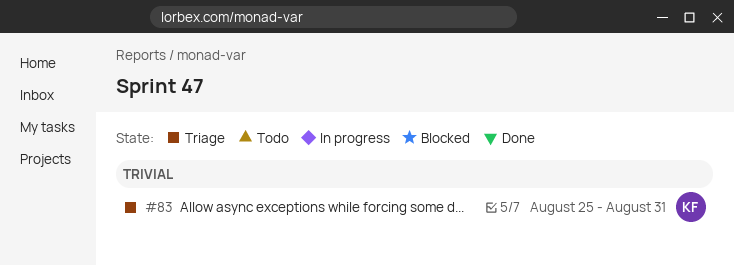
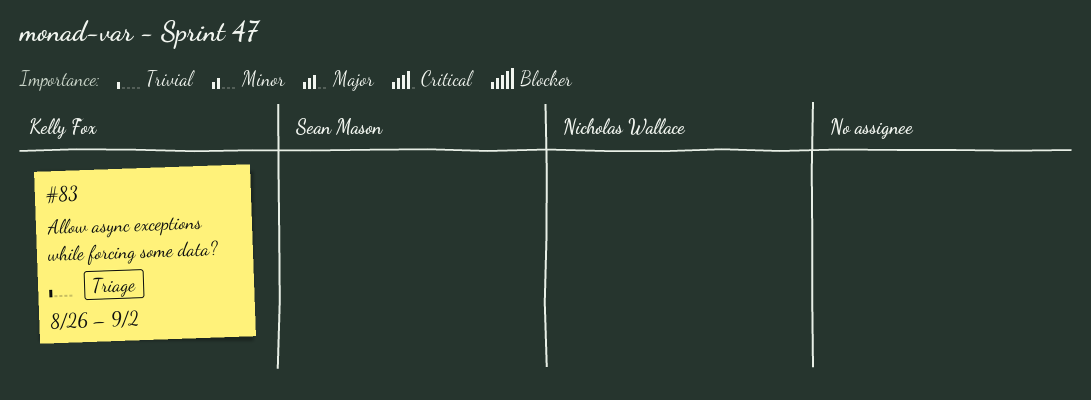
#83, start: Aug 25 -> Aug 26
#83, due: Aug 31 -> Sep 2

